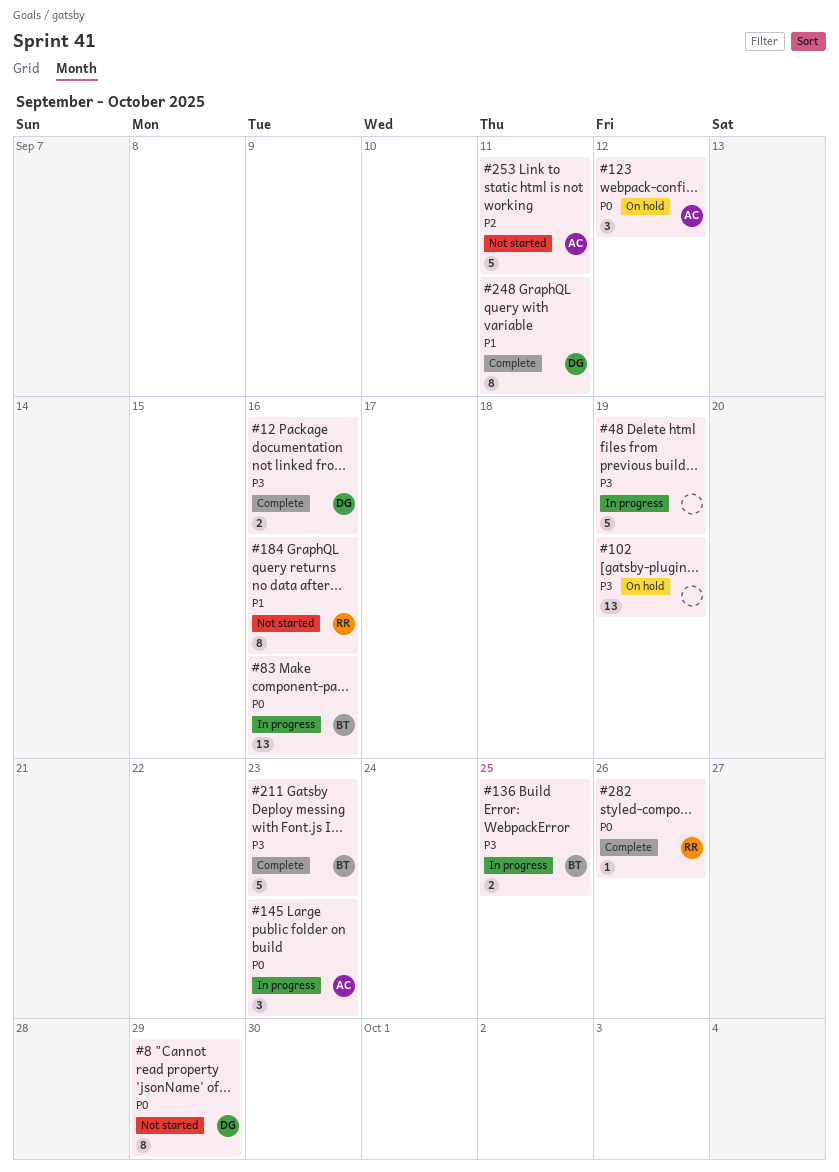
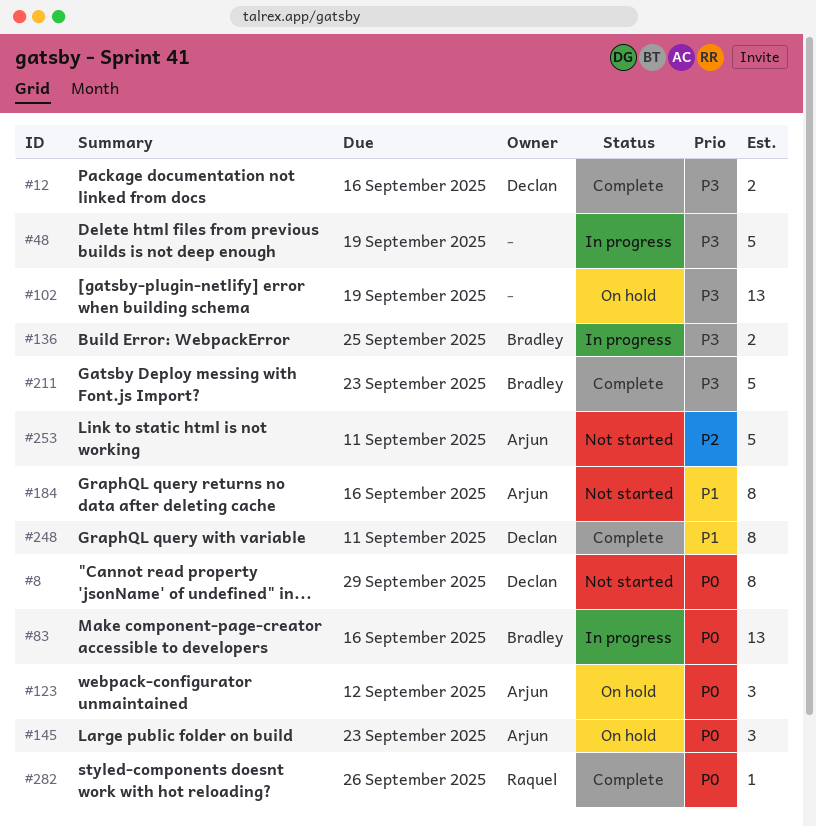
#145, status: In progress -> On hold
#184, owner: Raquel -> Arjun

